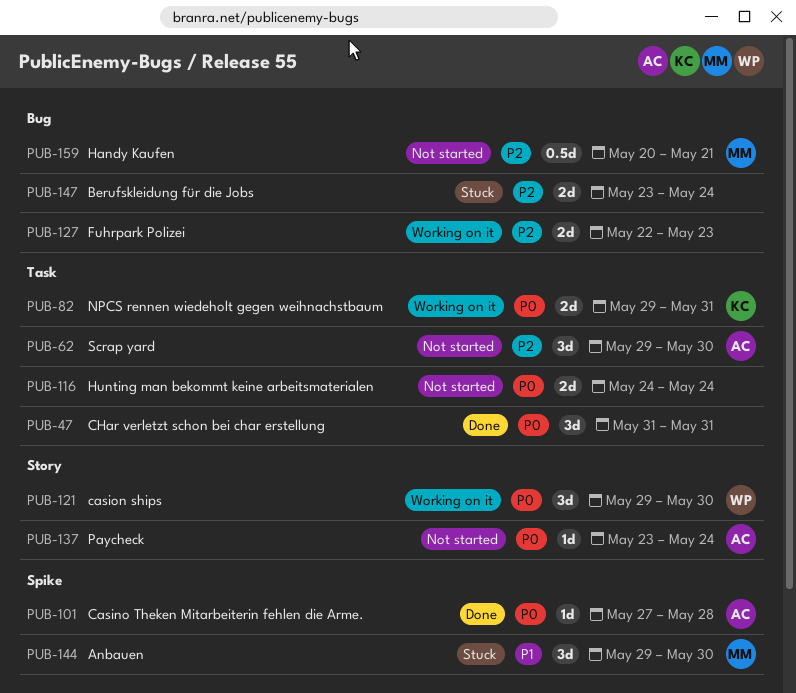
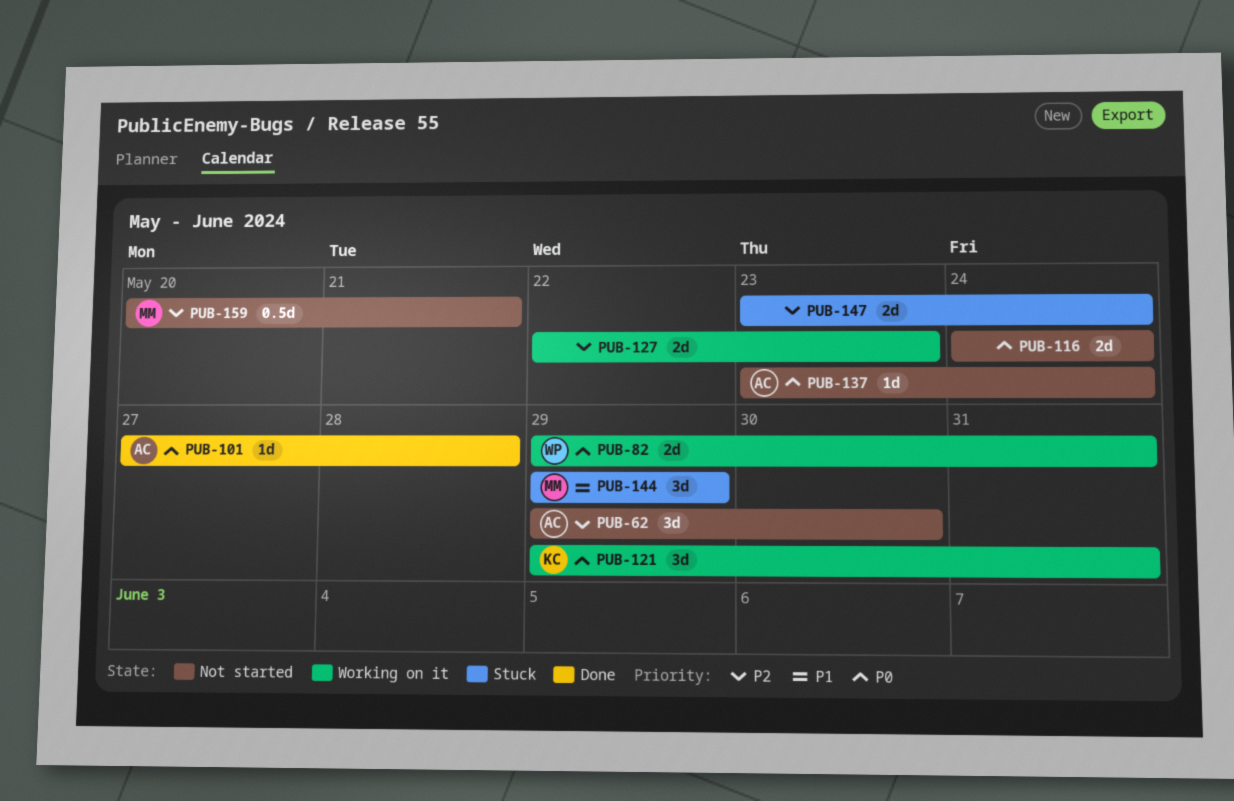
PUB-47: present -> none
PUB-82, owner: KC -> WP
PUB-121, owner: WP -> KC
PUB-121, due: May 30 -> May 31
PUB-144, due: May 30 -> May 29

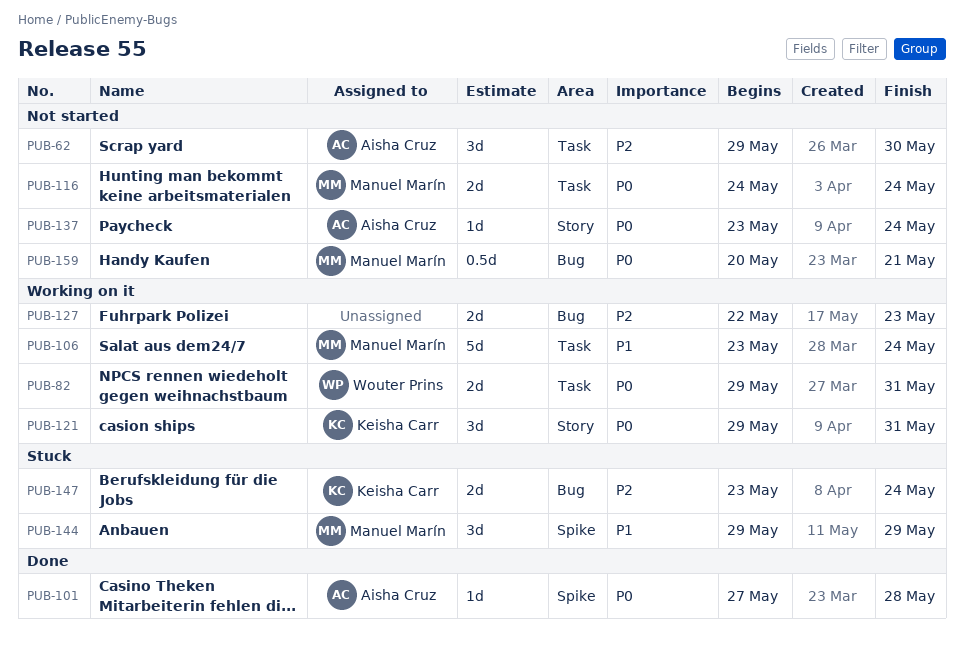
PUB-106: none -> present
PUB-116, owner: none -> Manuel Marín
PUB-147, owner: none -> Keisha Carr
PUB-159, priority: P2 -> P0

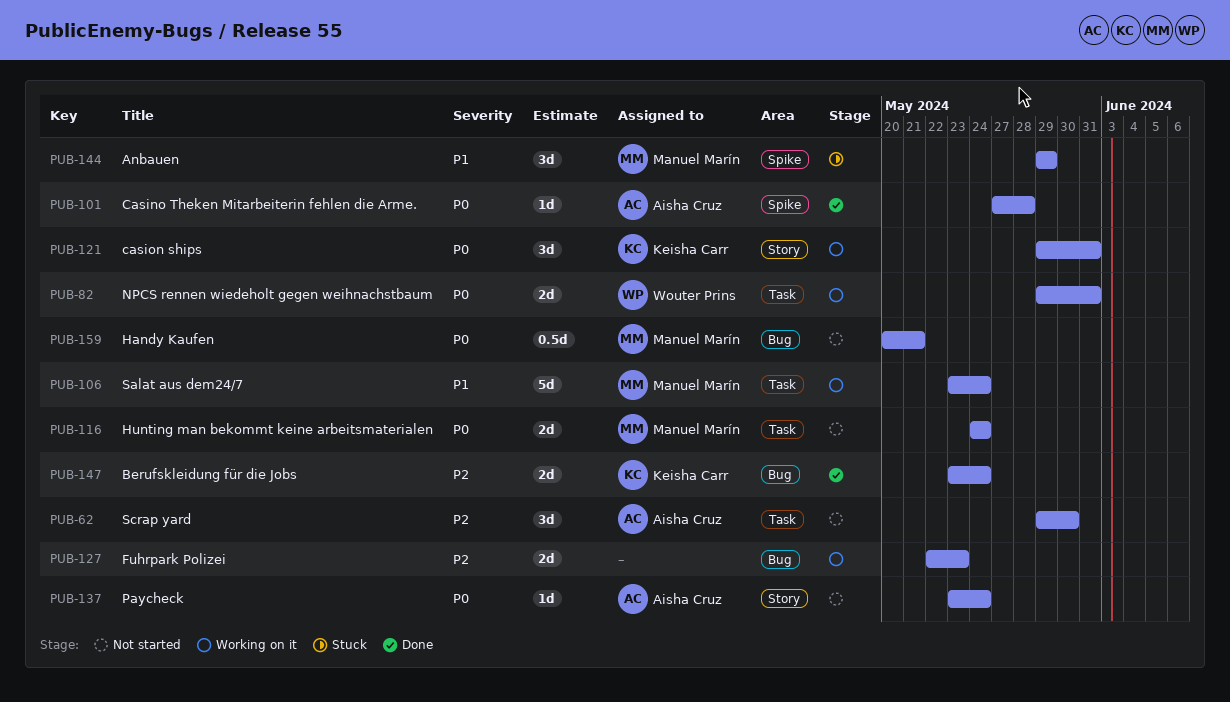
PUB-147, status: Stuck -> Done

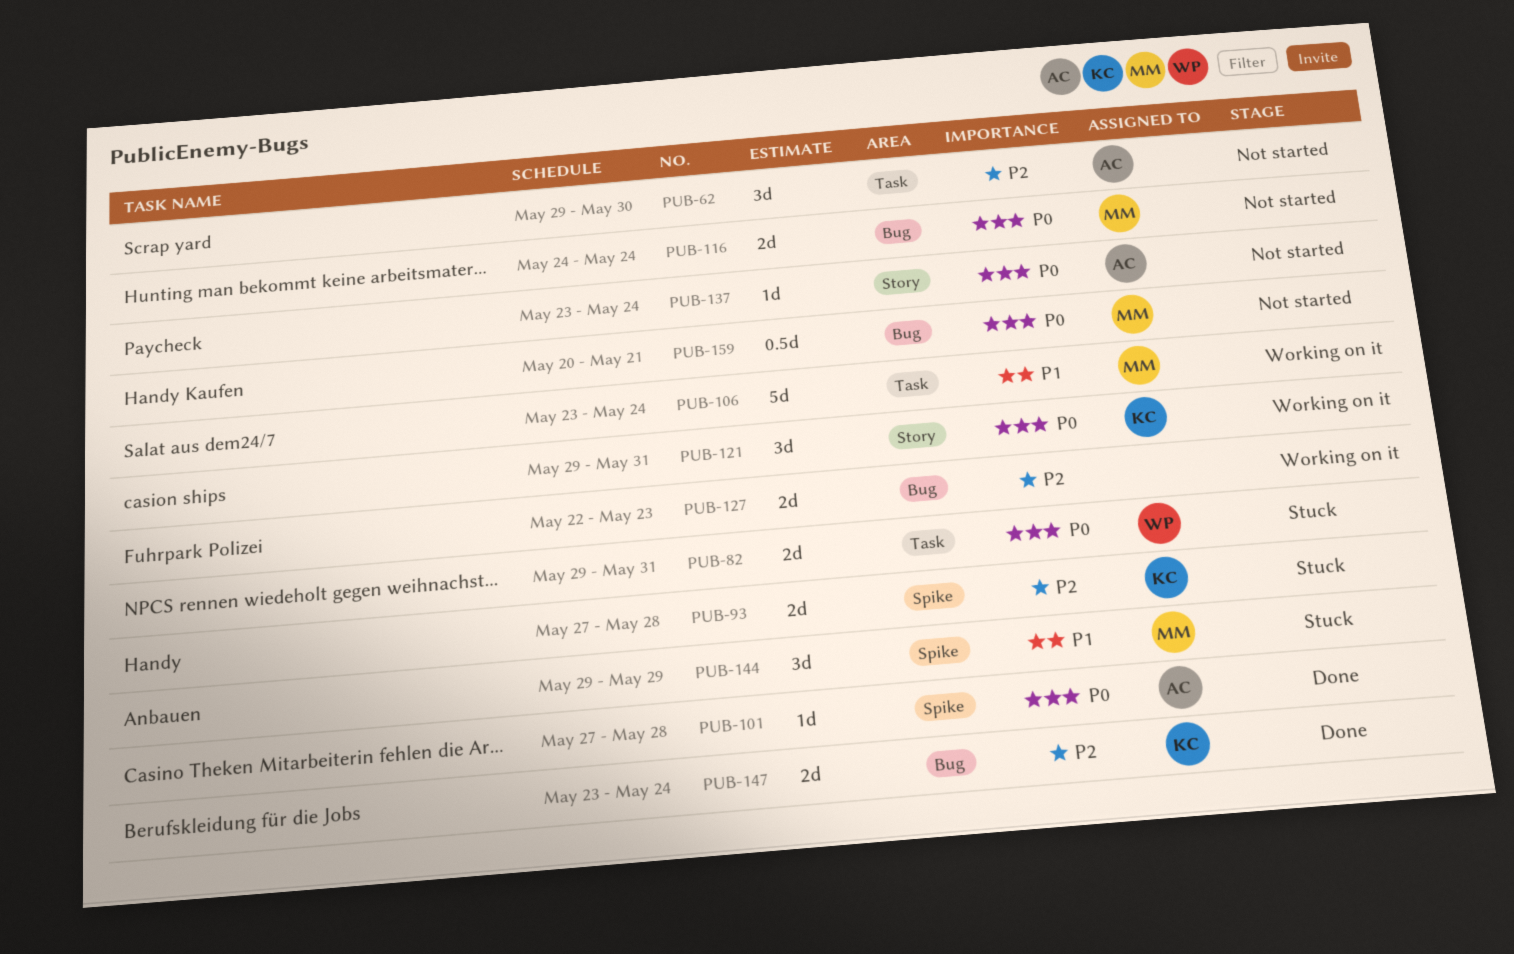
PUB-82, status: Working on it -> Stuck
PUB-93: none -> present
PUB-116, label: Task -> Bug

